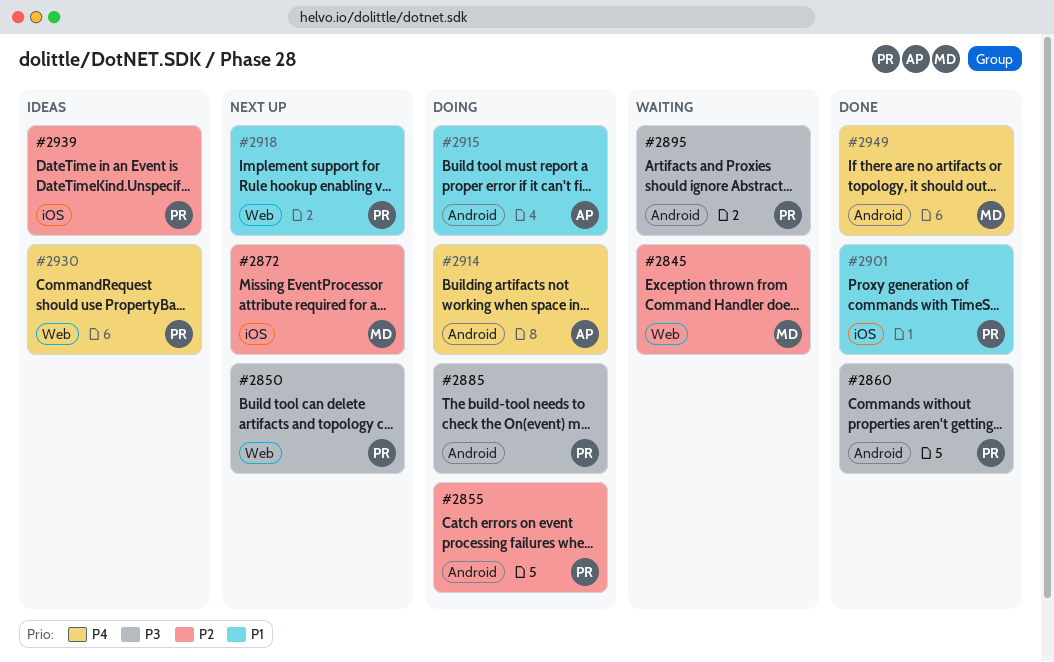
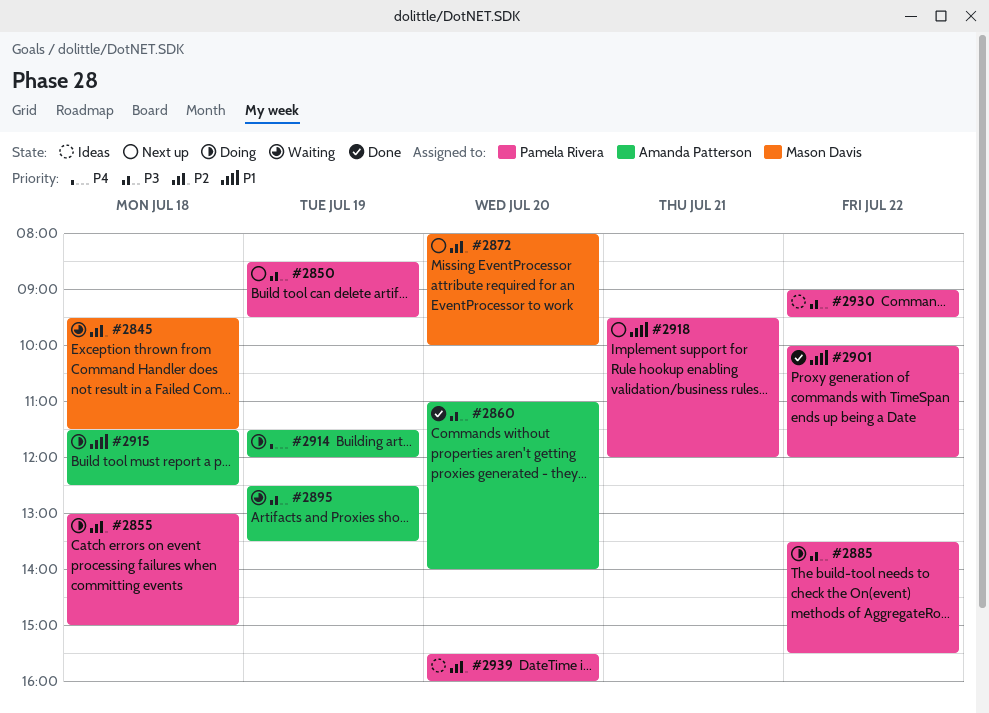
#2860, owner: Pamela Rivera -> Amanda Patterson
#2895, owner: Pamela Rivera -> Amanda Patterson
#2930, priority: P4 -> P3
#2949: present -> none

